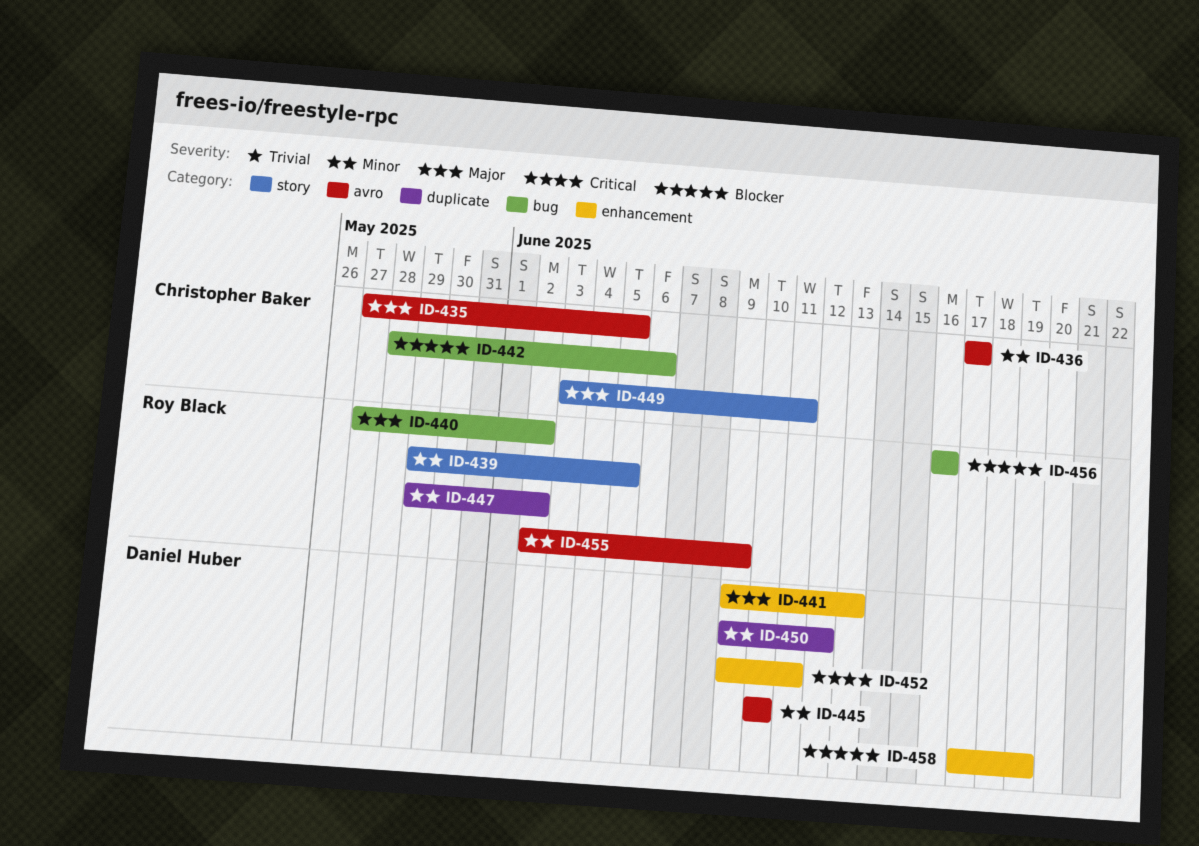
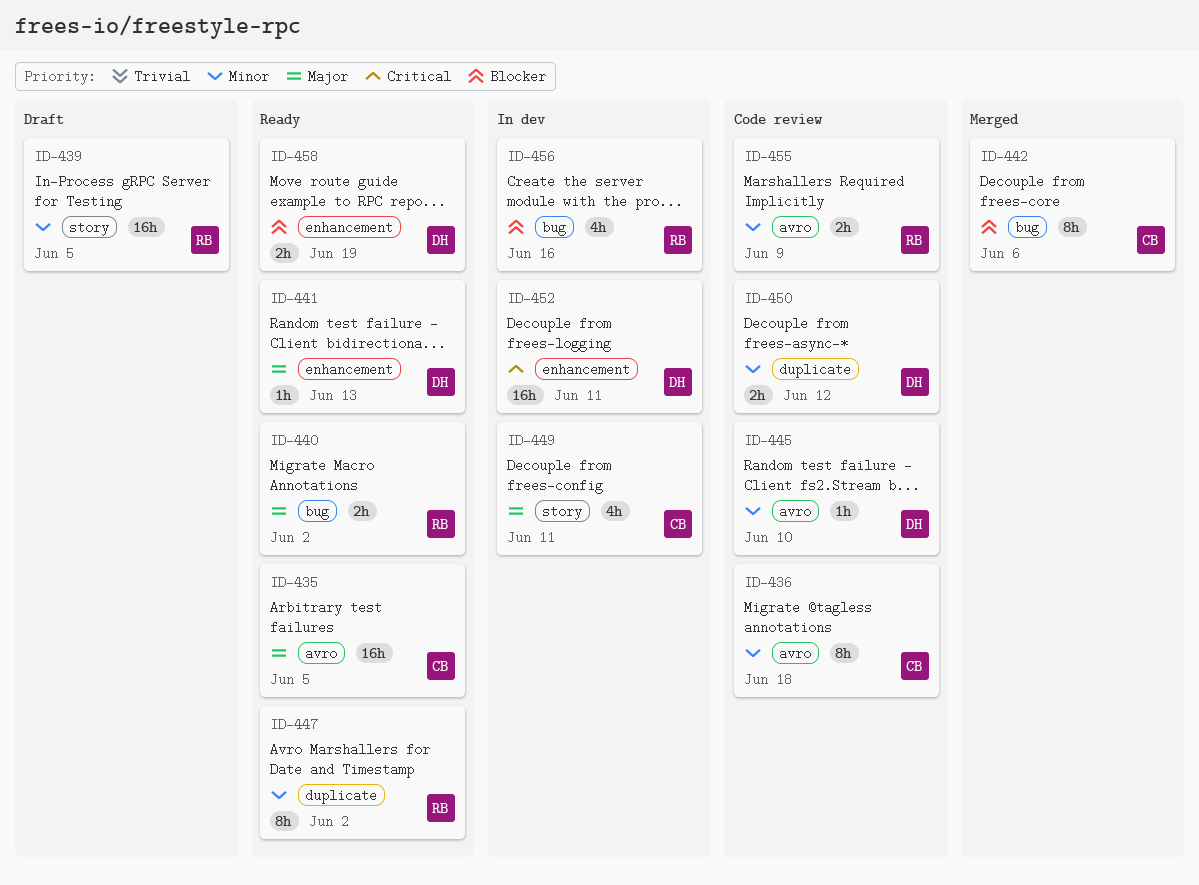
ID-436, due: Jun 17 -> Jun 18

